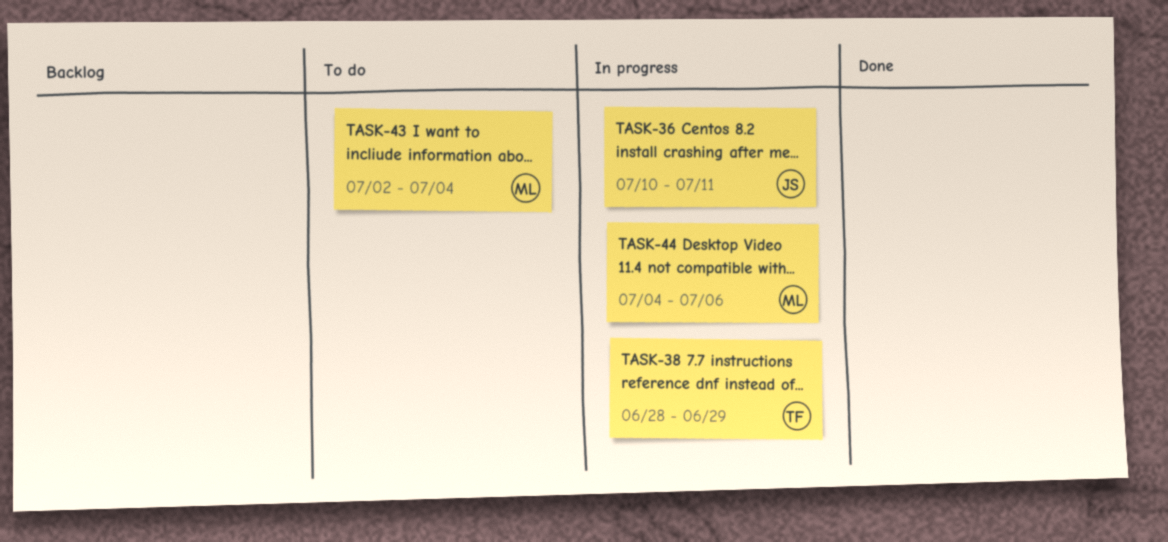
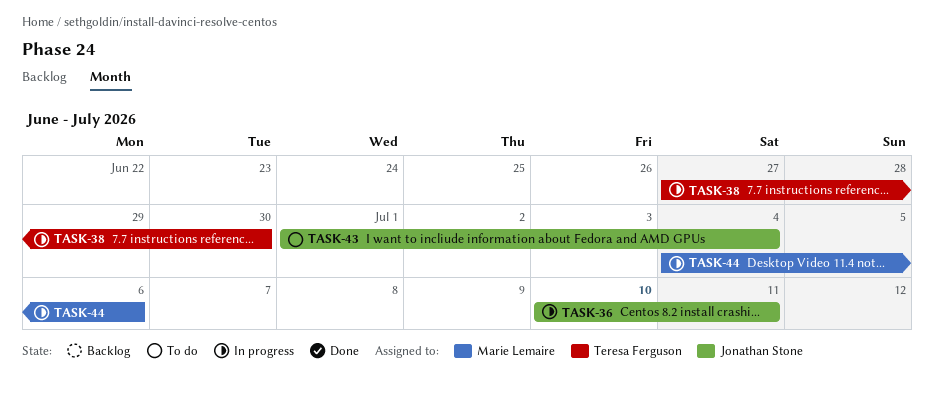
TASK-38, start: Jun 28 -> Jun 27
TASK-38, due: Jun 29 -> Jun 30
TASK-43, owner: Marie Lemaire -> Jonathan Stone
TASK-43, start: Jul 2 -> Jul 1

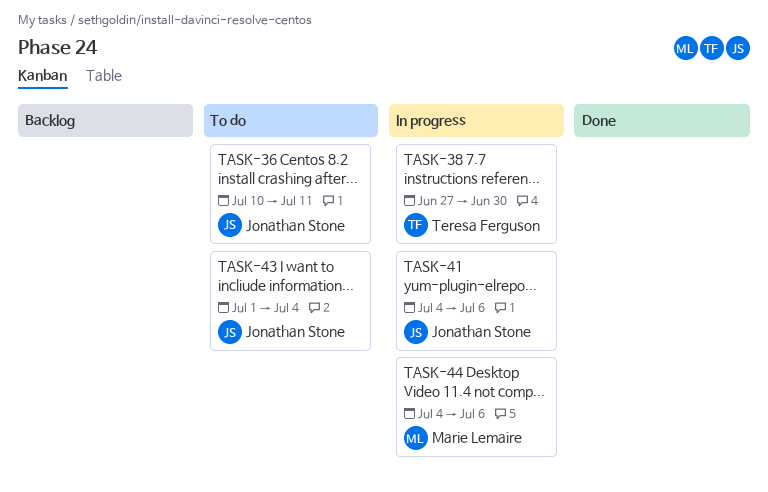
TASK-36, status: In progress -> To do
TASK-41: none -> present

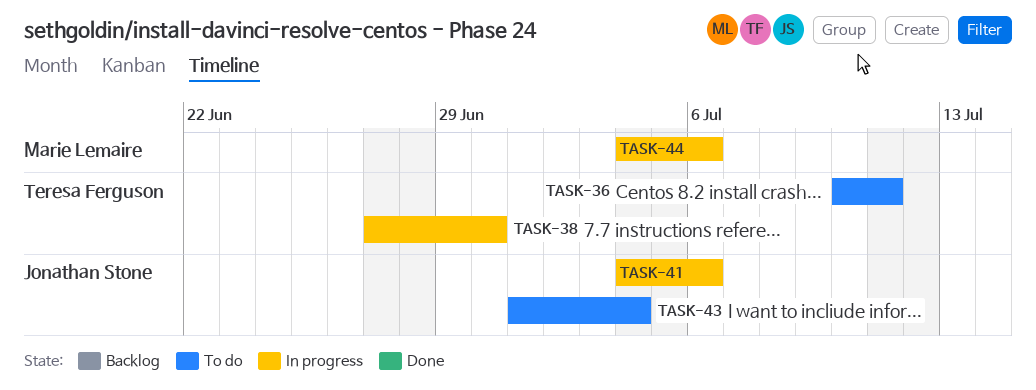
TASK-36, owner: Jonathan Stone -> Teresa Ferguson

